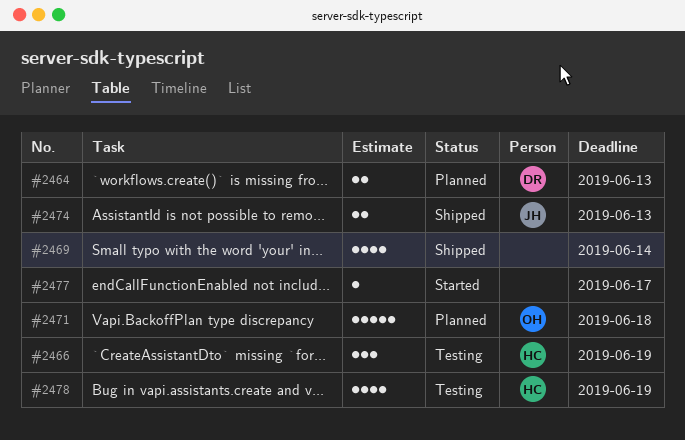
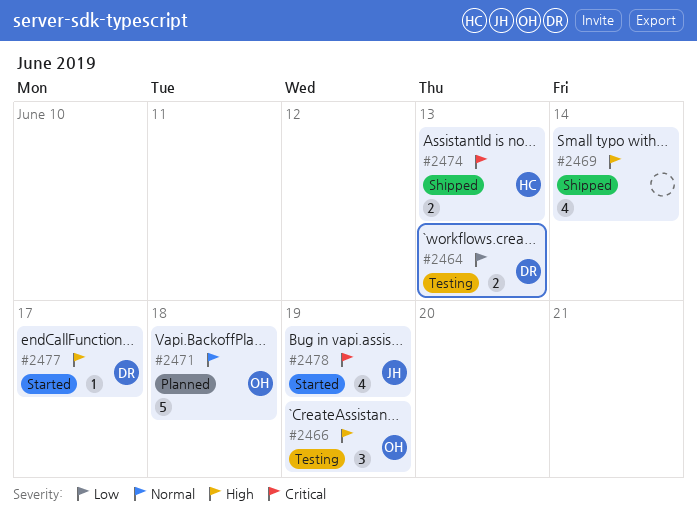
#2464, status: Planned -> Testing
#2466, owner: HC -> OH
#2474, owner: JH -> HC
#2477, owner: none -> DR
#2478, status: Testing -> Started
#2478, owner: HC -> JH

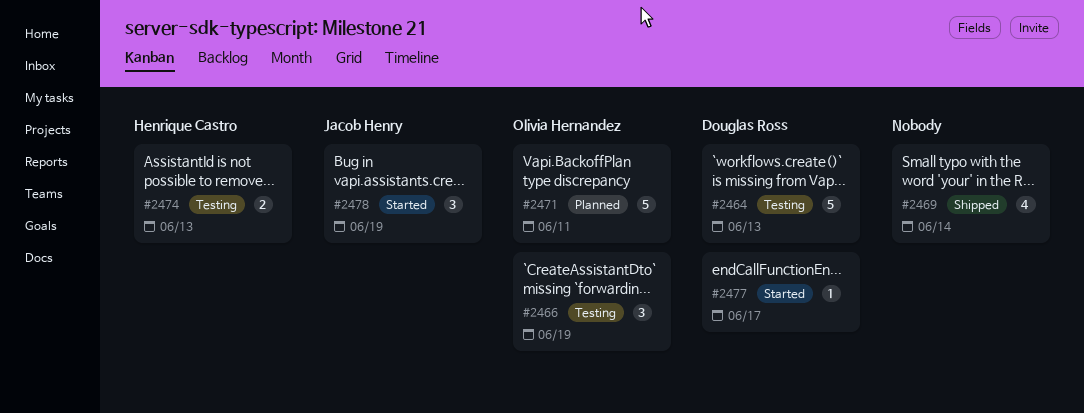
#2464, estimate: 2 -> 5
#2471, due: Jun 18 -> Jun 11
#2474, status: Shipped -> Testing
#2478, estimate: 4 -> 3

